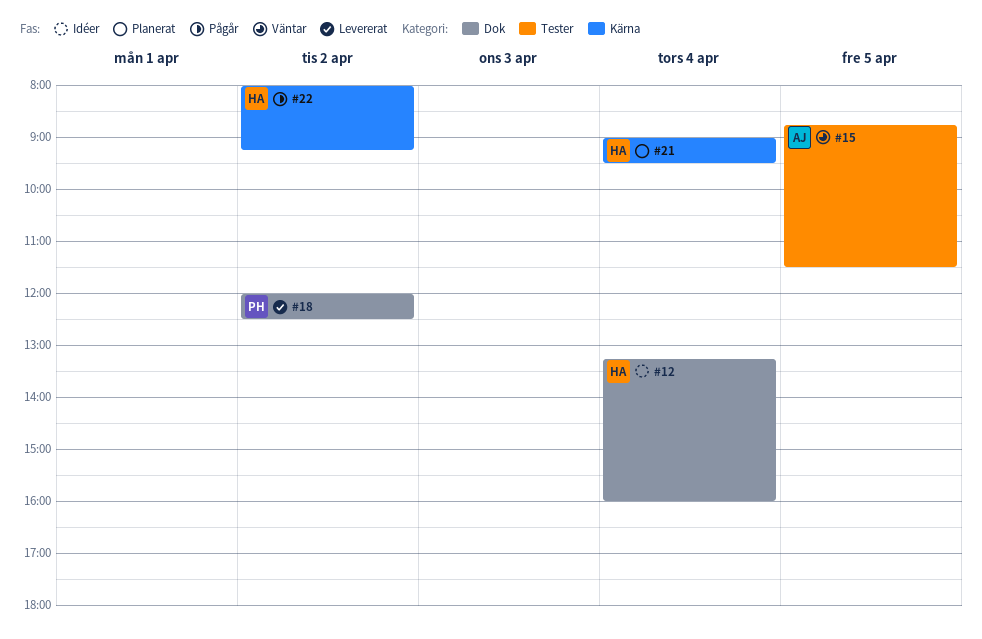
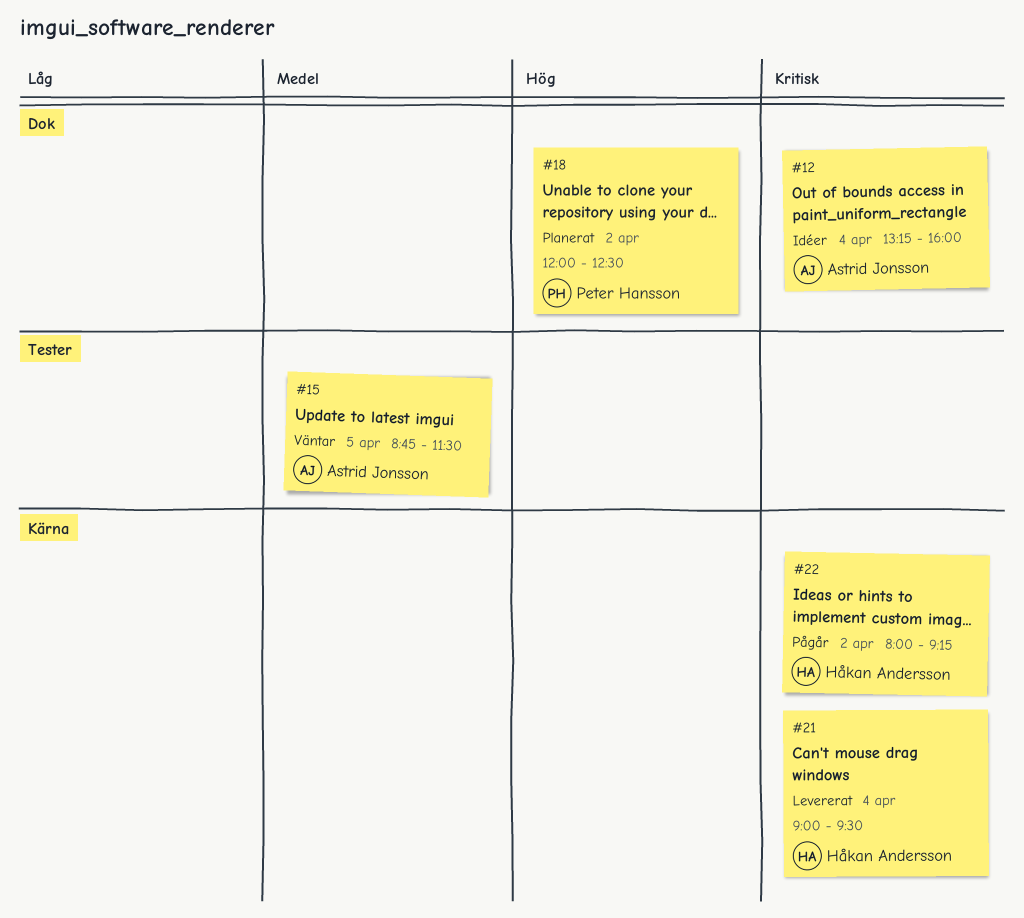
#12, owner: Håkan Andersson -> Astrid Jonsson
#18, status: Levererat -> Planerat
#21, status: Planerat -> Levererat

